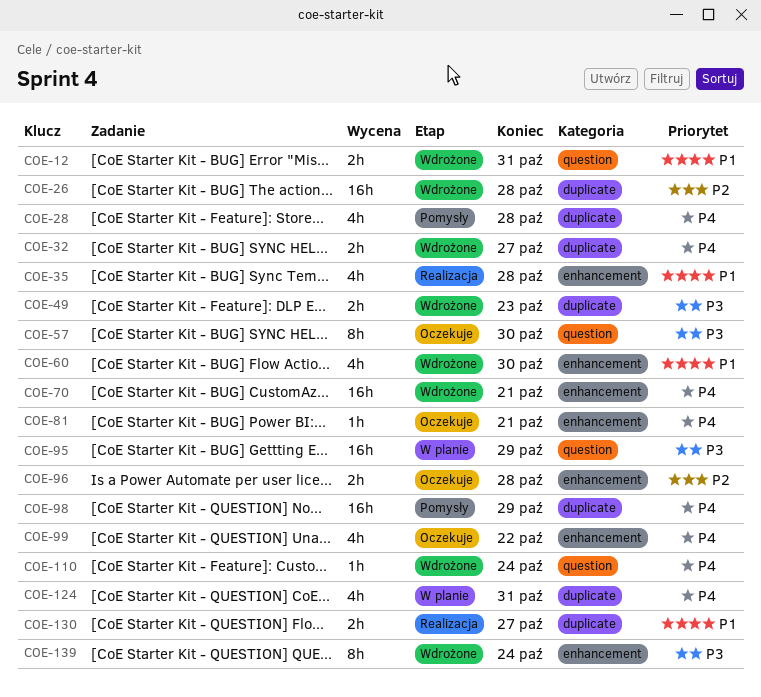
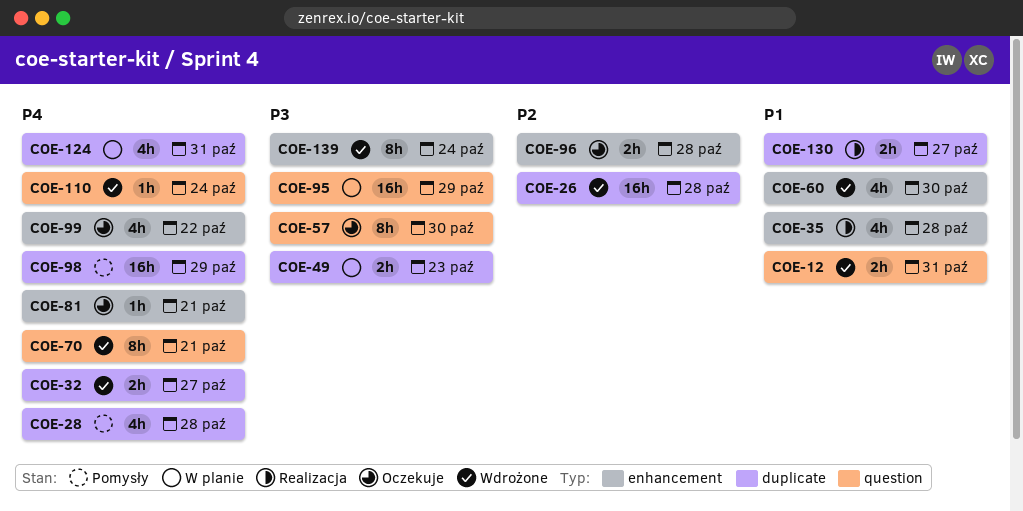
COE-49, status: Wdrożone -> W planie
COE-70, label: enhancement -> question
COE-70, estimate: 16h -> 8h

